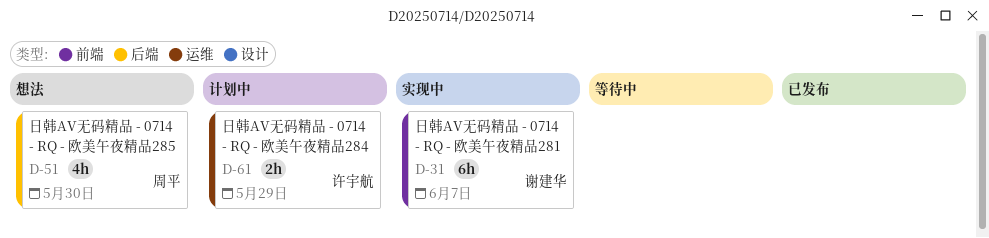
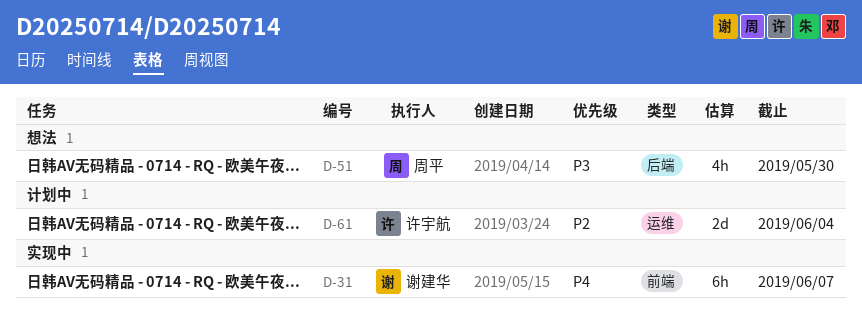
D-61, estimate: 2h -> 2d
D-61, due: May 29 -> Jun 4

